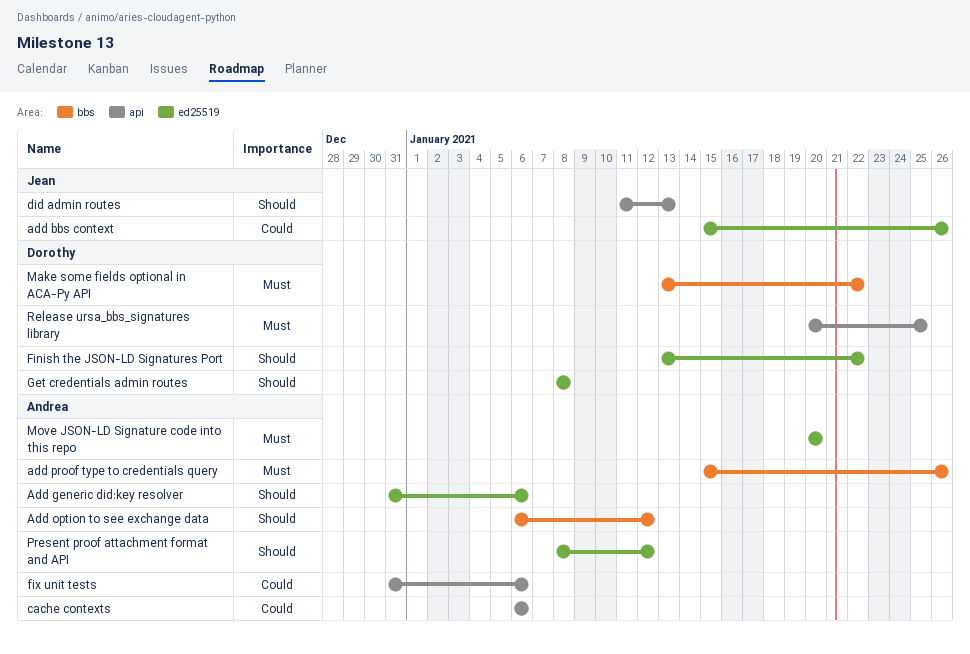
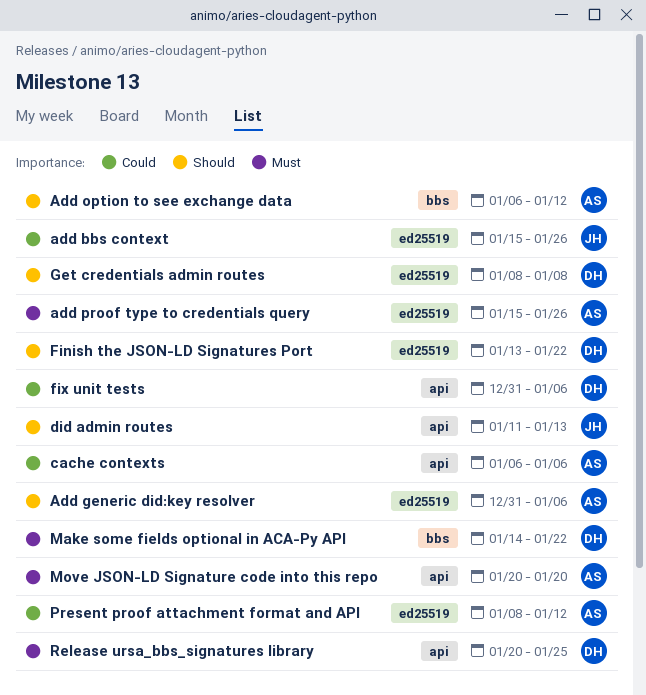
add proof type to credentials query, label: bbs -> ed25519
fix unit tests, owner: Andrea -> Dorothy
Make some fields optional in ACA-Py API, start: Jan 13 -> Jan 14
Move JSON-LD Signature code into this repo, label: ed25519 -> api
Present proof attachment format and API, priority: Should -> Could

